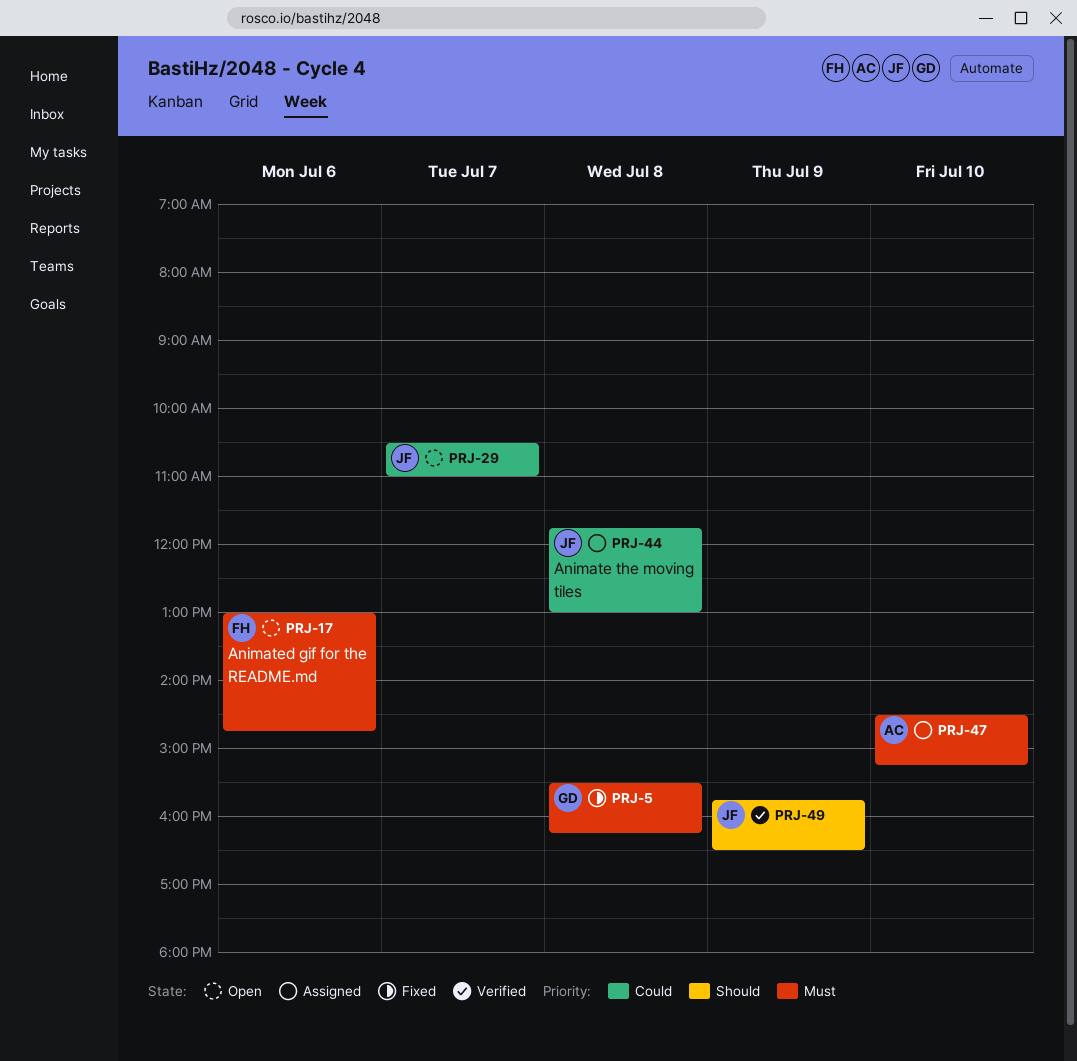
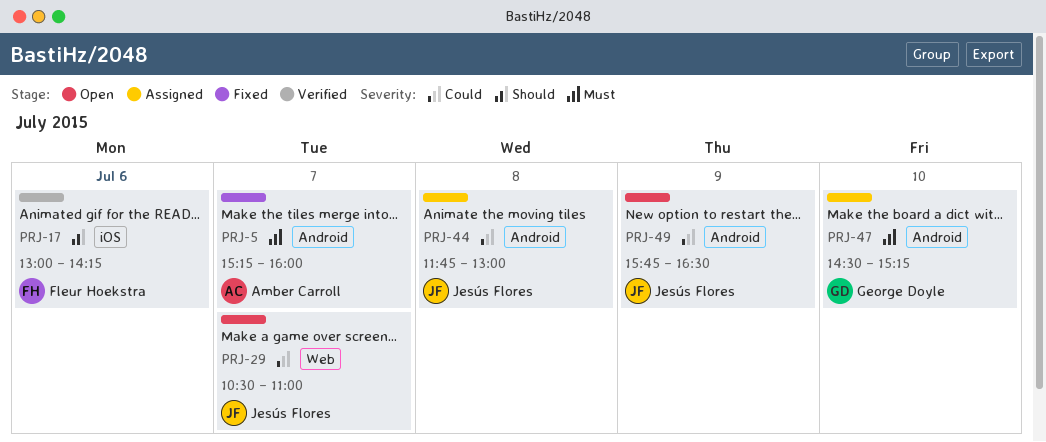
PRJ-5, owner: George Doyle -> Amber Carroll
PRJ-5, day: Jul 8 -> Jul 7
PRJ-5, begins: 15:30 -> 15:15
PRJ-5, ends: 16:15 -> 16:00
PRJ-17, status: Open -> Verified
PRJ-17, priority: Must -> Should
PRJ-17, ends: 14:45 -> 14:15
PRJ-47, owner: Amber Carroll -> George Doyle
PRJ-49, status: Verified -> Open
PRJ-49, priority: Should -> Could

